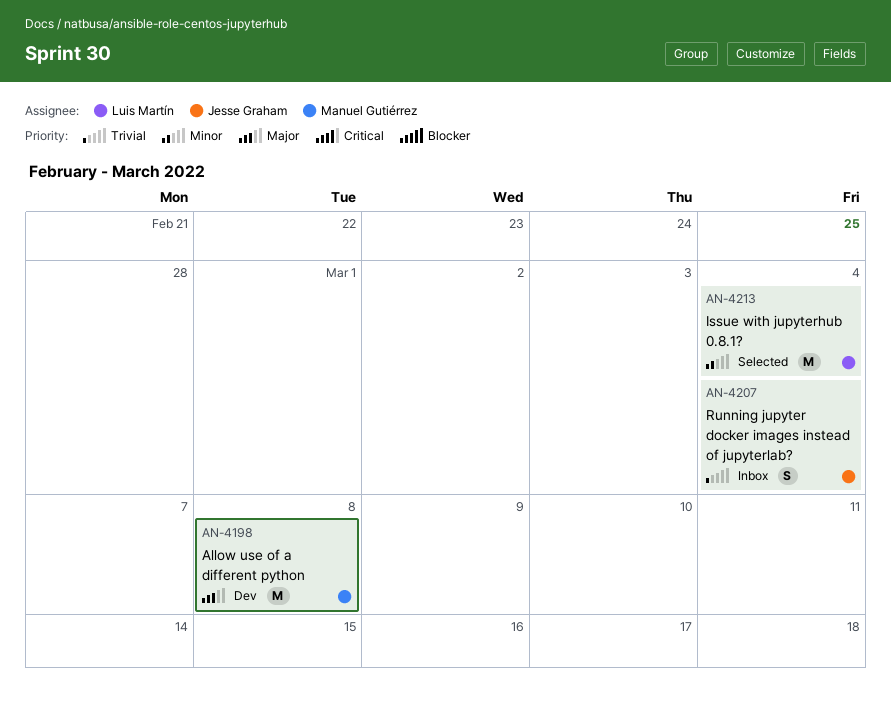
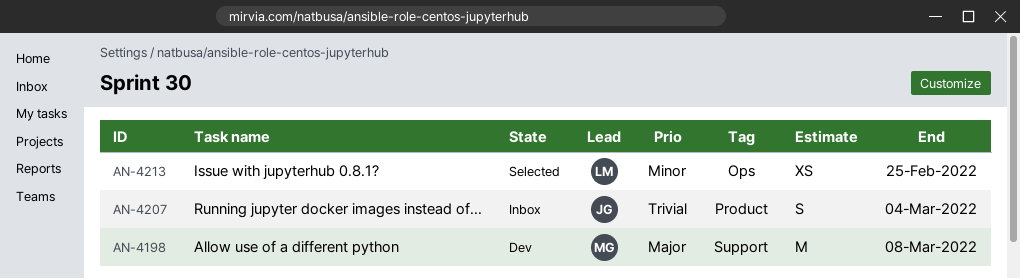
AN-4213, estimate: M -> XS
AN-4213, due: Mar 4 -> Feb 25

